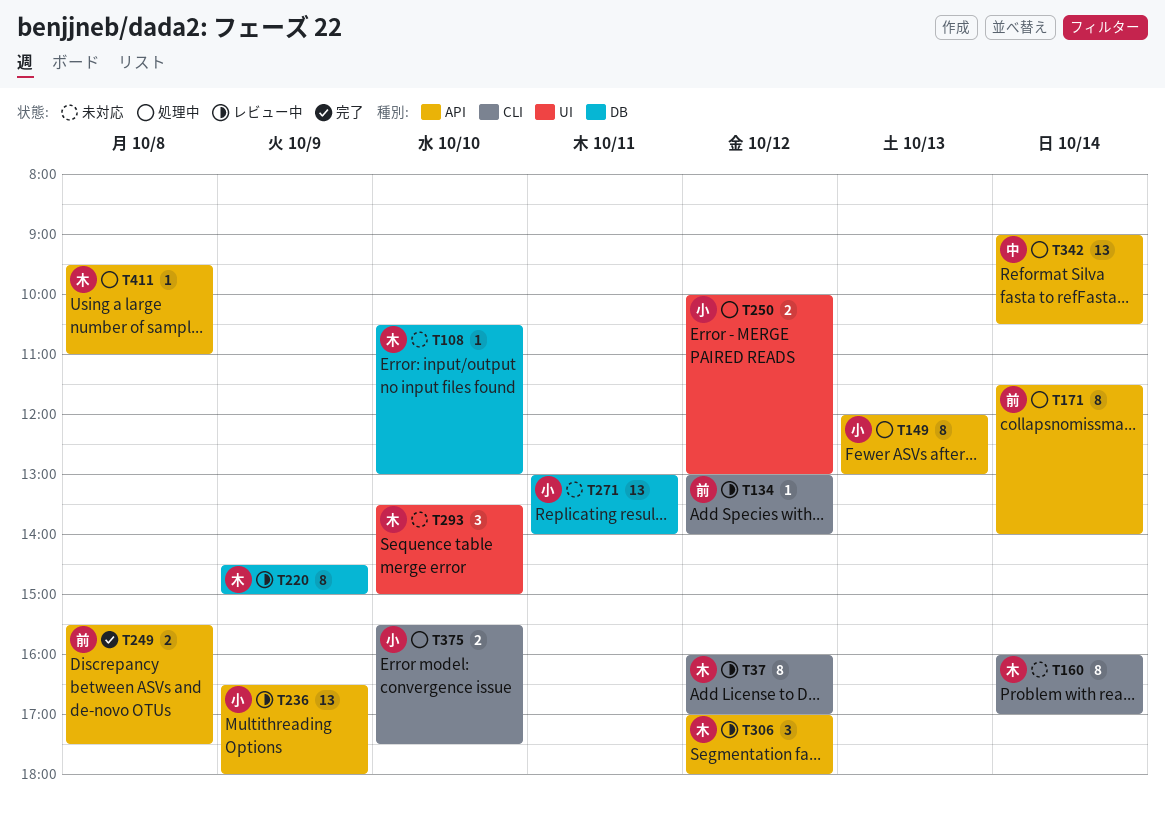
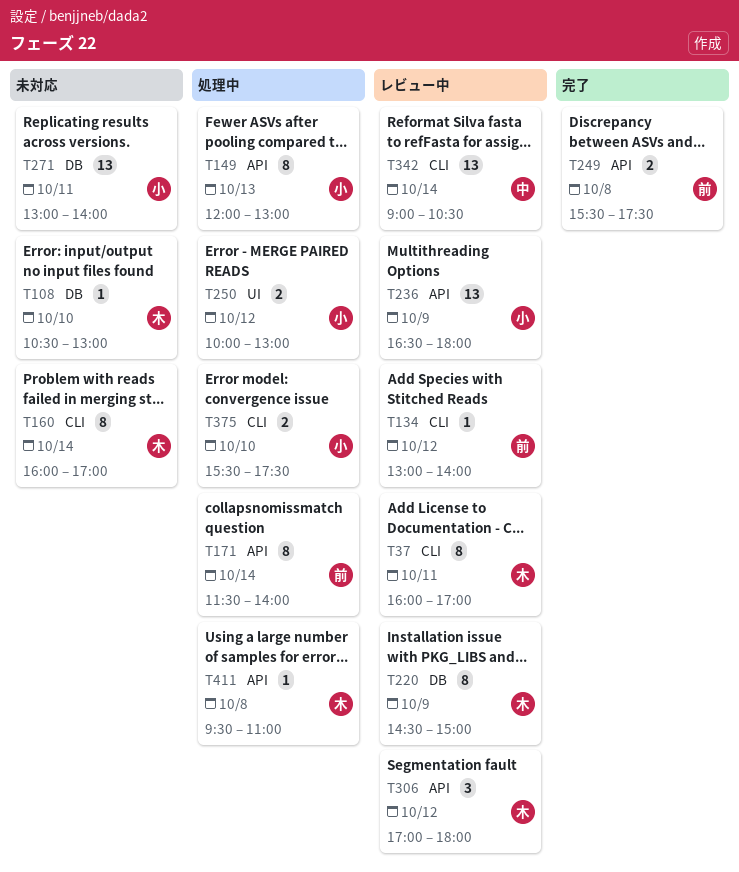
T37, day: Oct 12 -> Oct 11
T293: present -> none
T342, status: 処理中 -> レビュー中
T342, label: API -> CLI

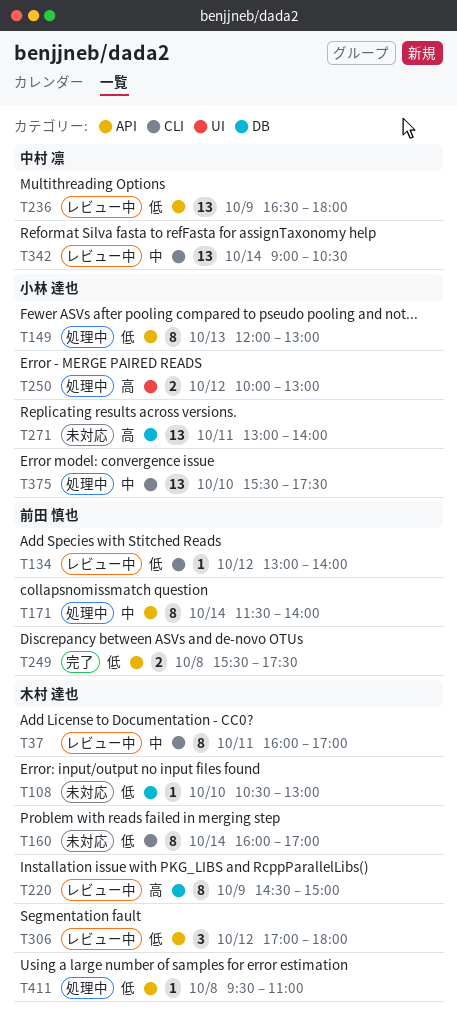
T236, owner: 小林 達也 -> 中村 凛
T375, estimate: 2 -> 13

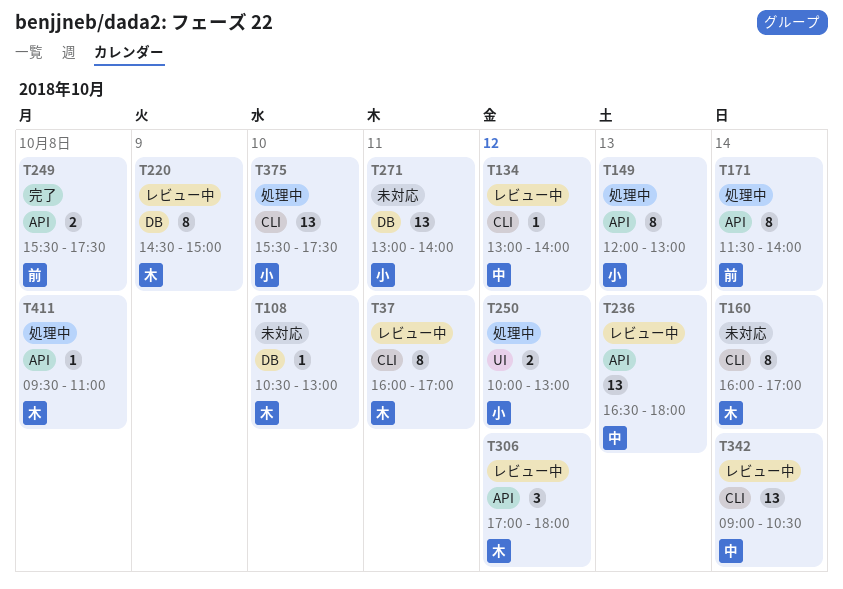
T134, owner: 前田 慎也 -> 中村 凛
T236, day: Oct 9 -> Oct 13

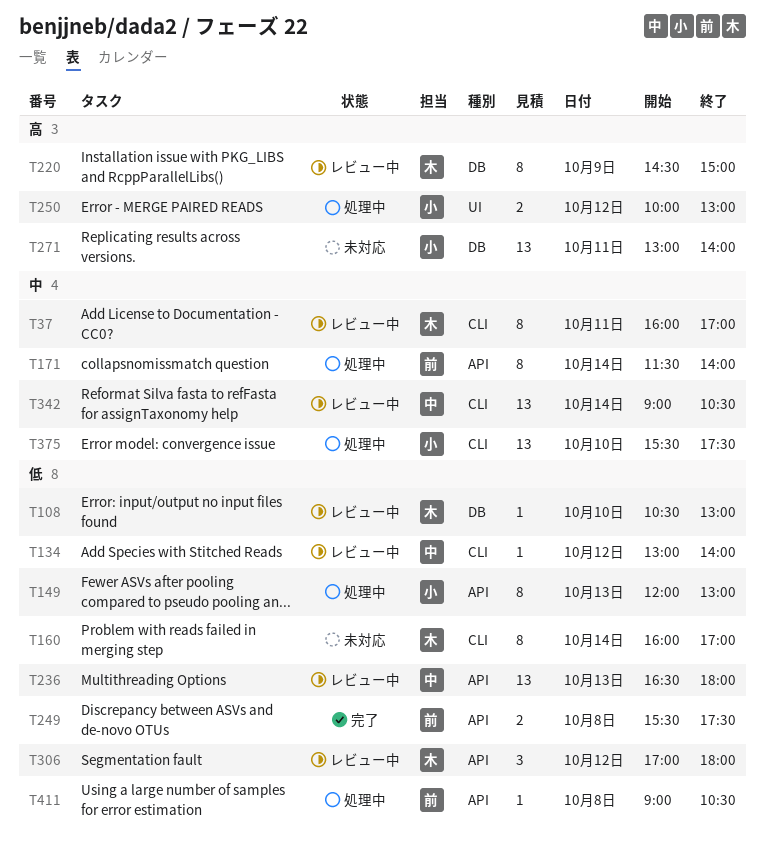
T108, status: 未対応 -> レビュー中
T411, owner: 木 -> 前
T411, begins: 09:30 -> 09:00
T411, ends: 11:00 -> 10:30

